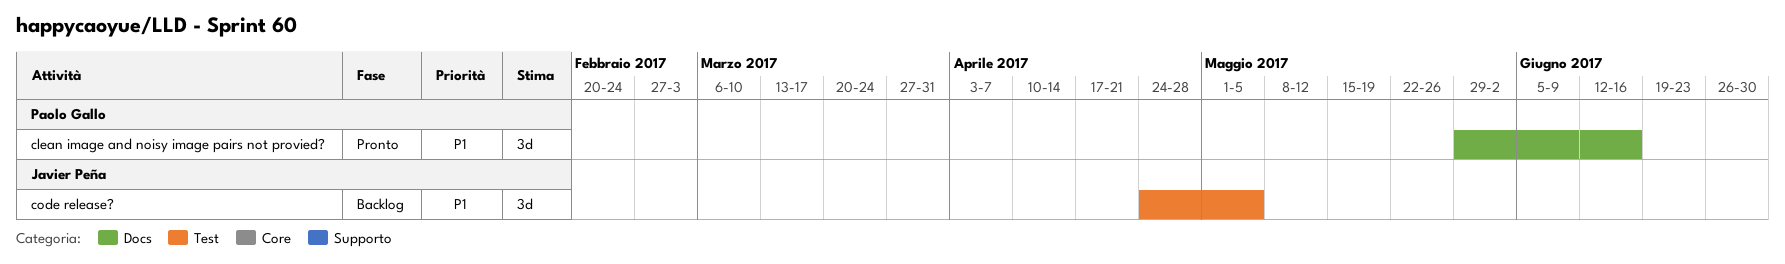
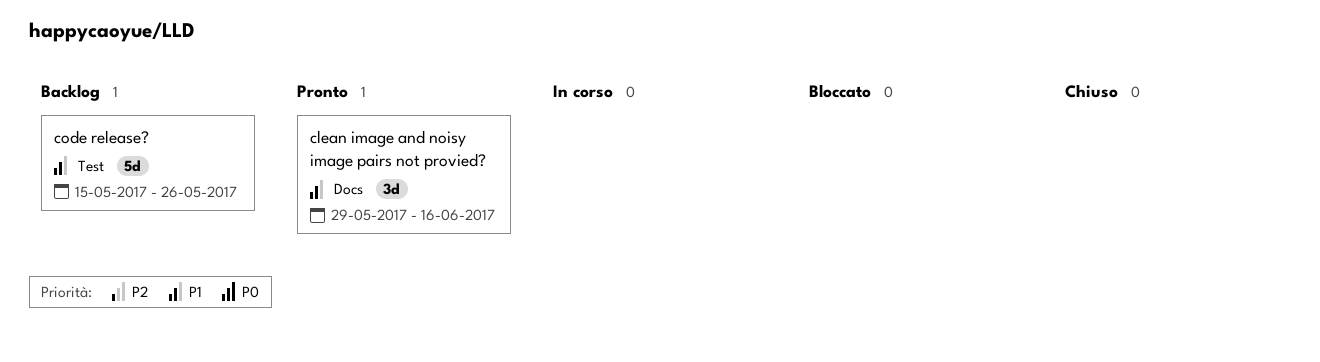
code release?, estimate: 3d -> 5d
code release?, start: Apr 24 -> May 15
code release?, due: May 5 -> May 26

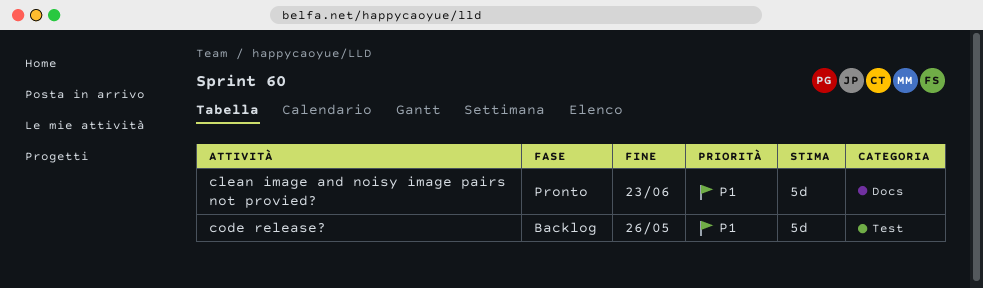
clean image and noisy image pairs not provied?, estimate: 3d -> 5d
clean image and noisy image pairs not provied?, due: Jun 16 -> Jun 23

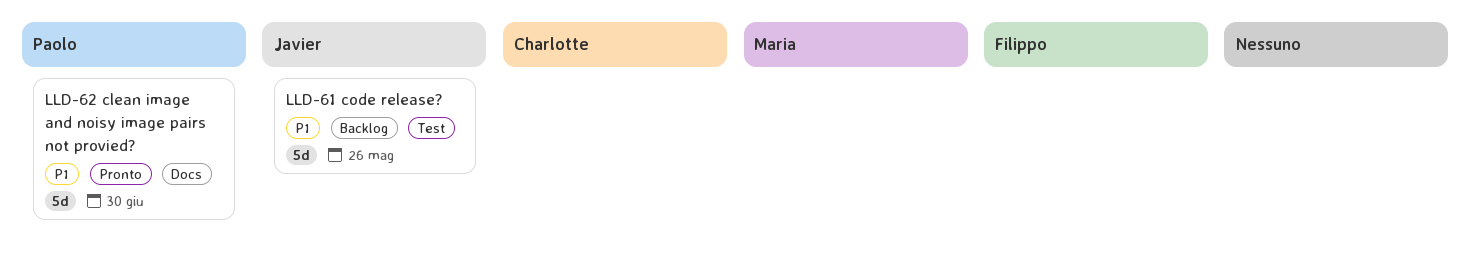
clean image and noisy image pairs not provied?, due: Jun 23 -> Jun 30

